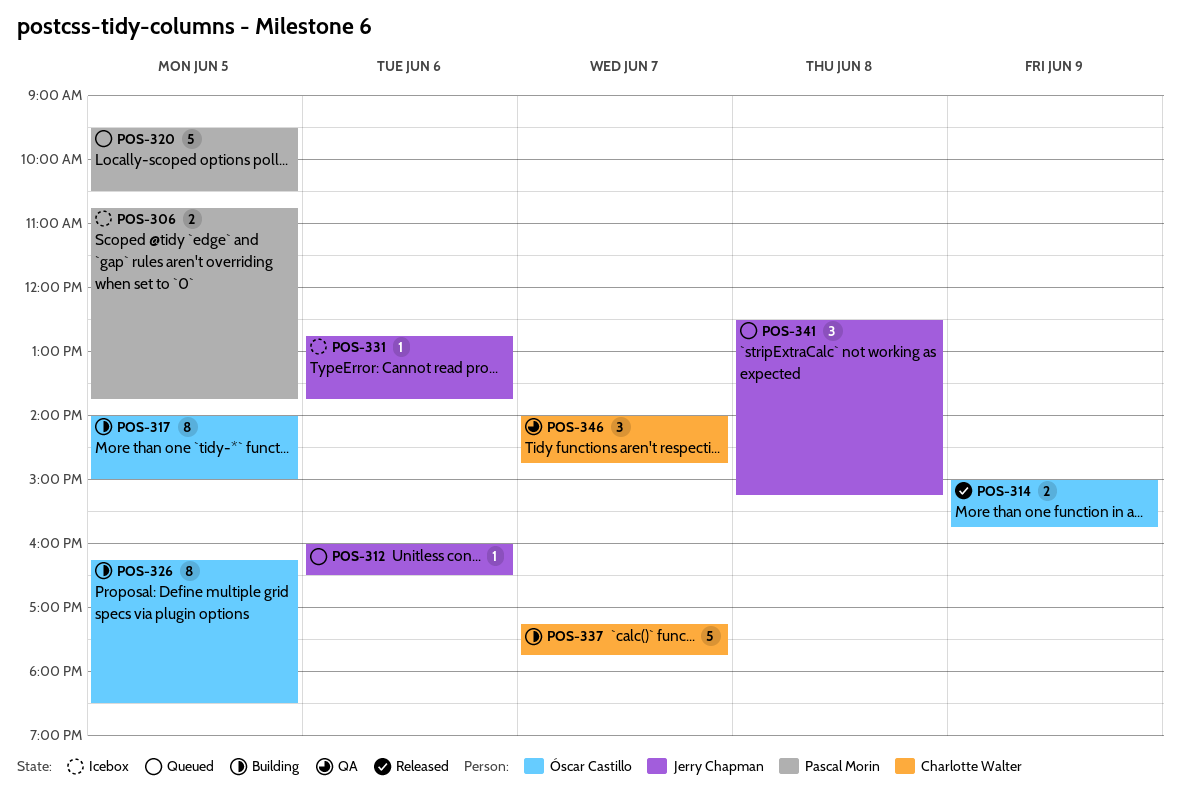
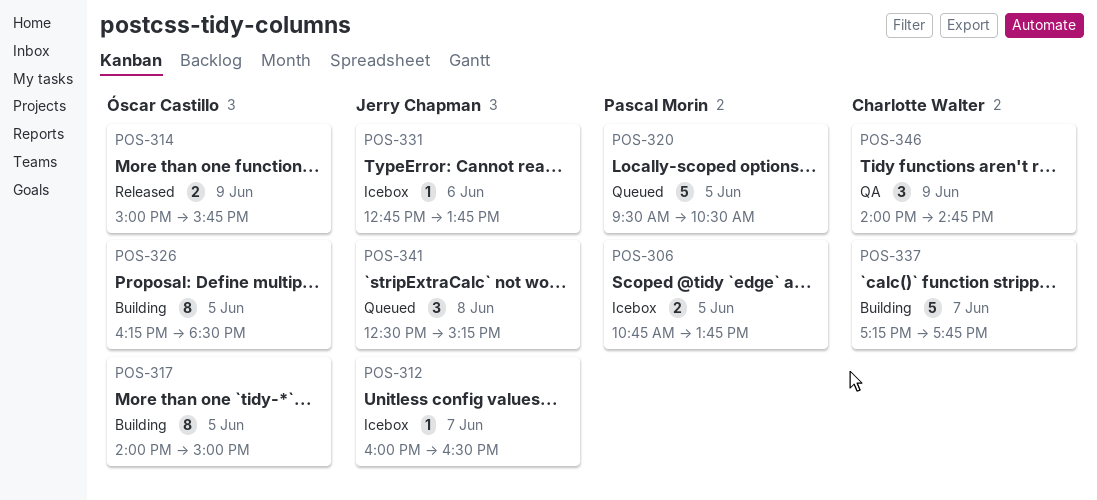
POS-312, status: Queued -> Icebox
POS-312, day: Jun 6 -> Jun 7
POS-346, day: Jun 7 -> Jun 9

